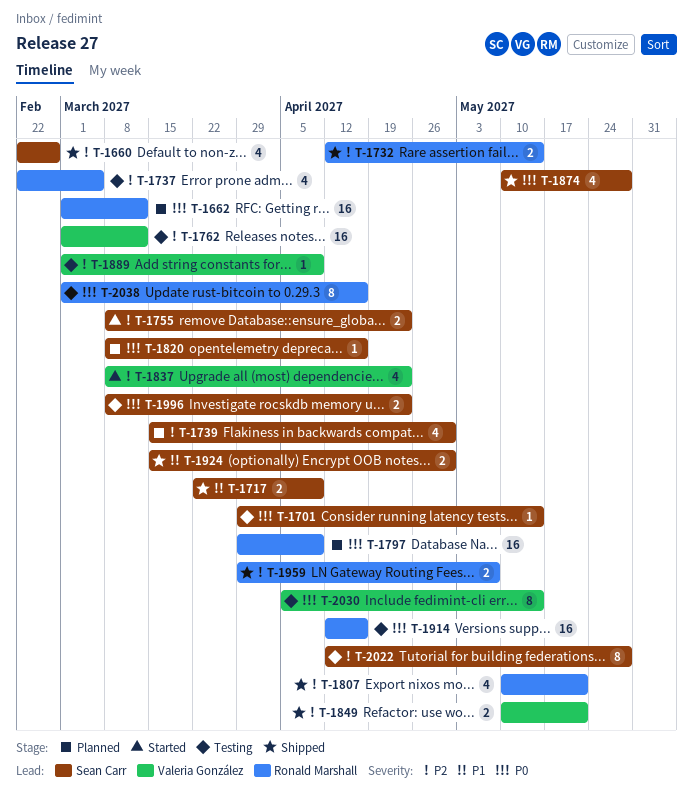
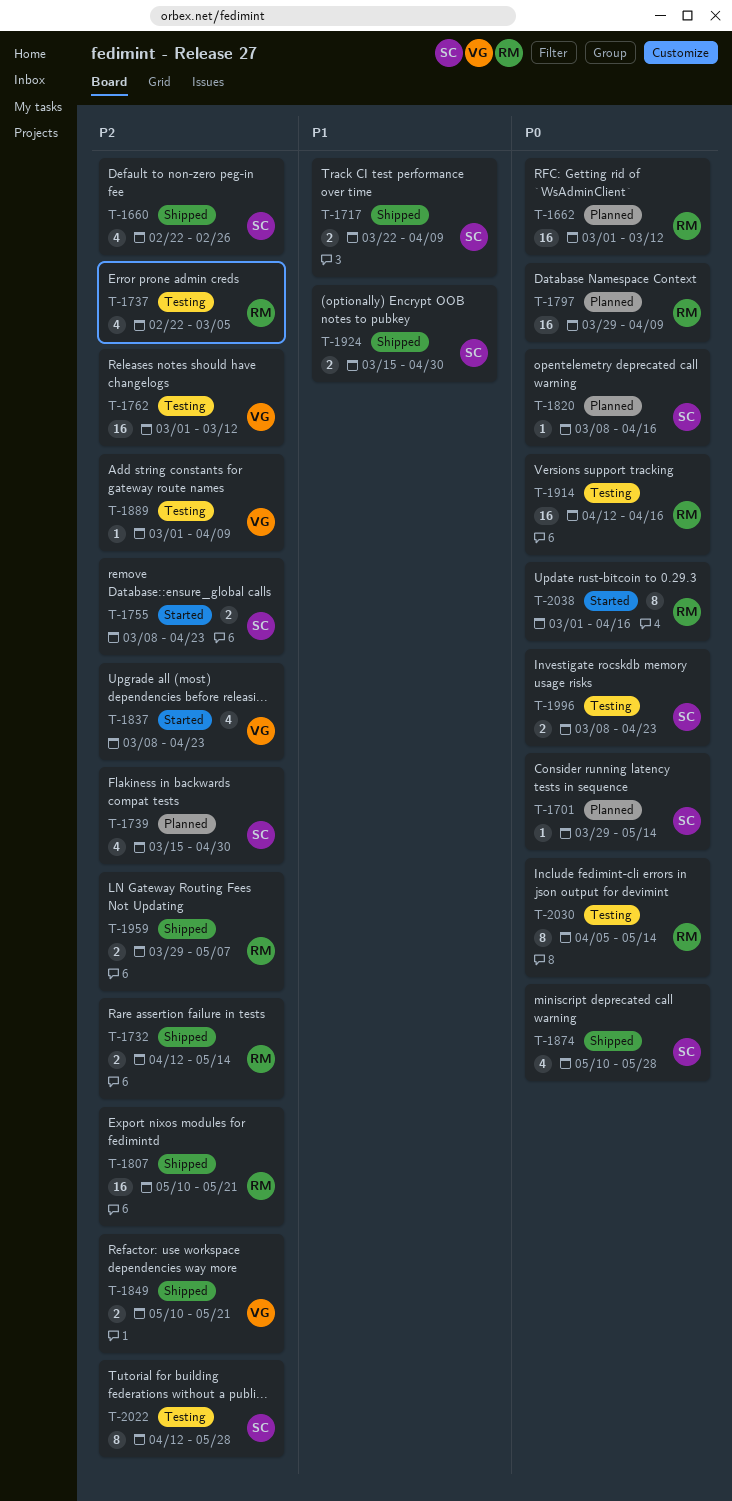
T-1701, status: Testing -> Planned
T-1807, estimate: 4 -> 16
T-2030, owner: Valeria González -> Ronald Marshall
T-2038, status: Testing -> Started

